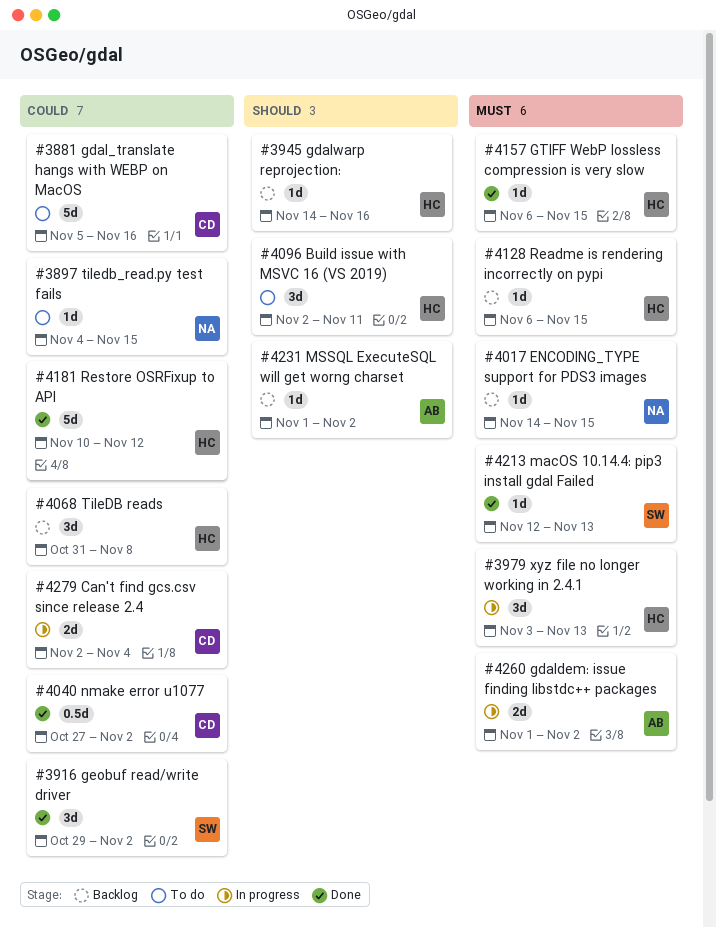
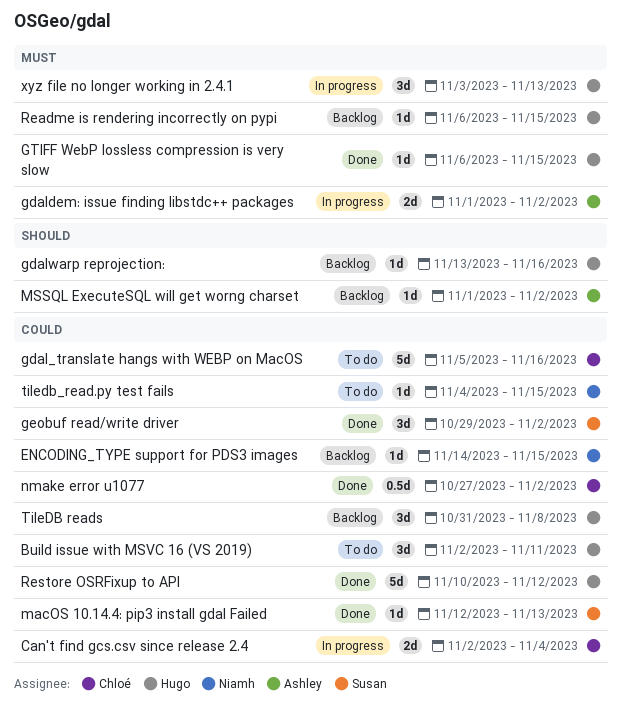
Build issue with MSVC 16 (VS 2019), priority: Should -> Could
ENCODING_TYPE support for PDS3 images, priority: Must -> Could
gdalwarp reprojection:, start: Nov 14 -> Nov 13
macOS 10.14.4: pip3 install gdal Failed, priority: Must -> Could

